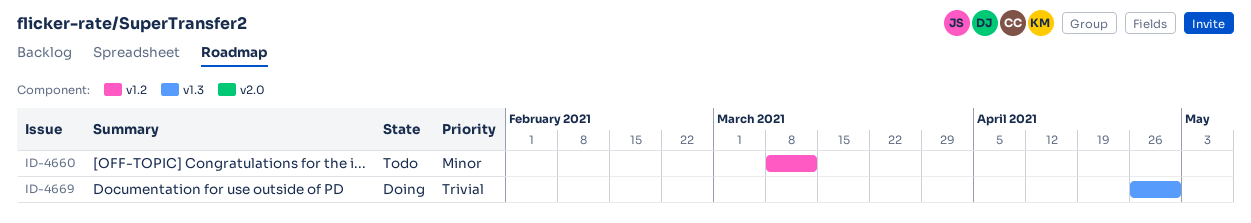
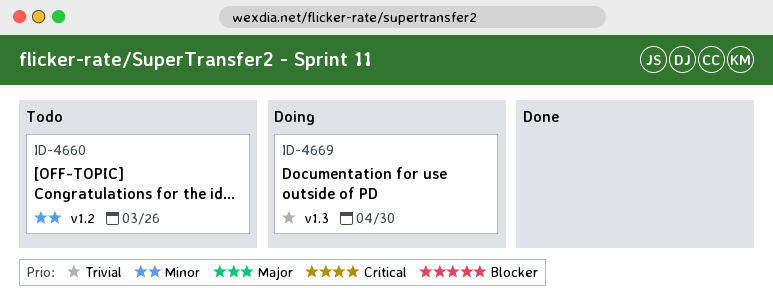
ID-4660, due: Mar 12 -> Mar 26

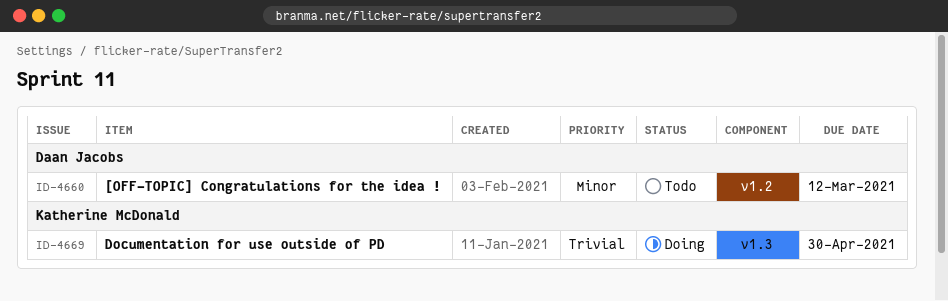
ID-4660, due: Mar 26 -> Mar 12

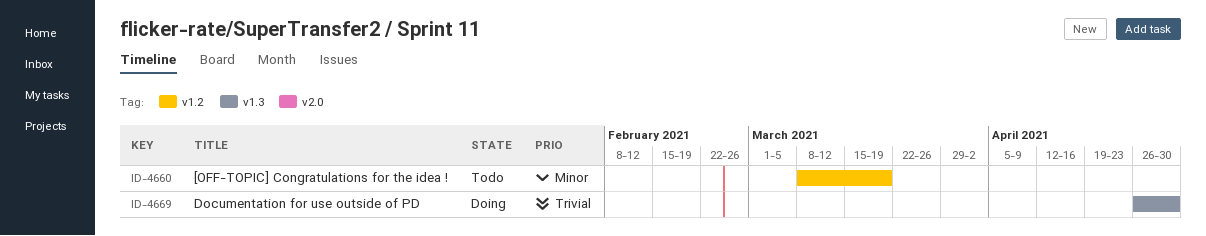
ID-4660, due: Mar 12 -> Mar 19

